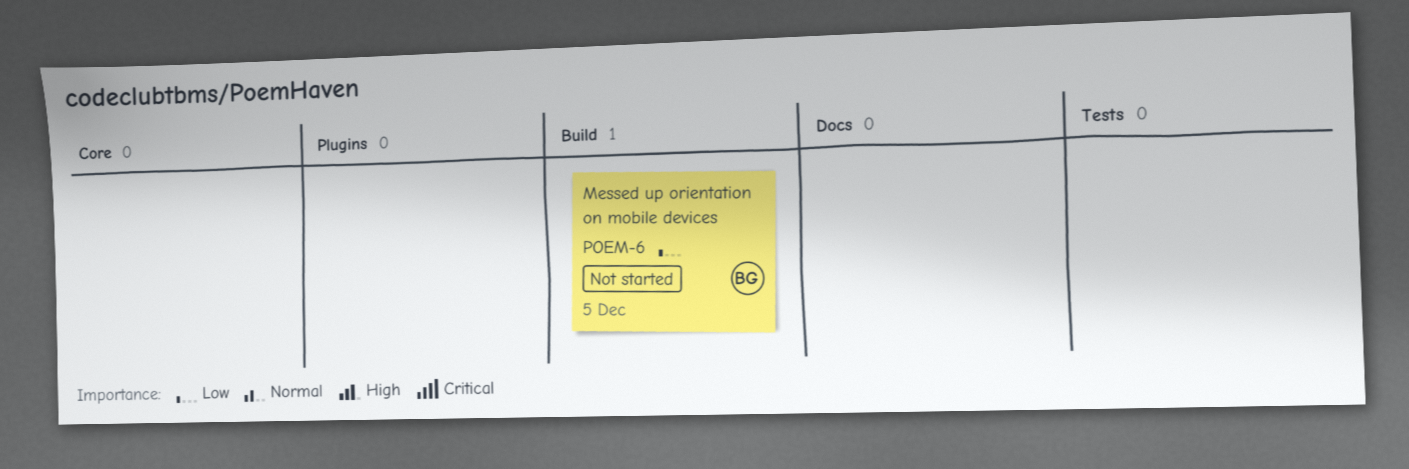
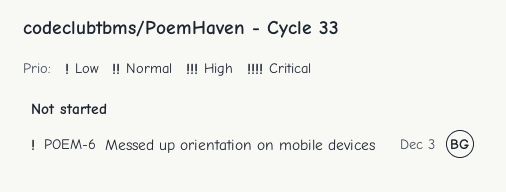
POEM-6, due: Dec 5 -> Dec 3

